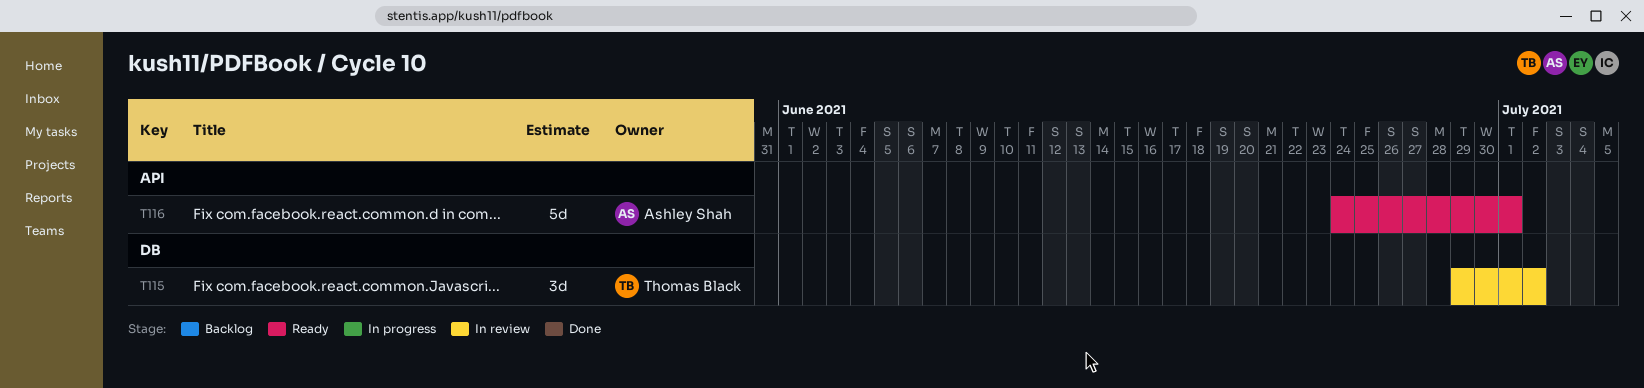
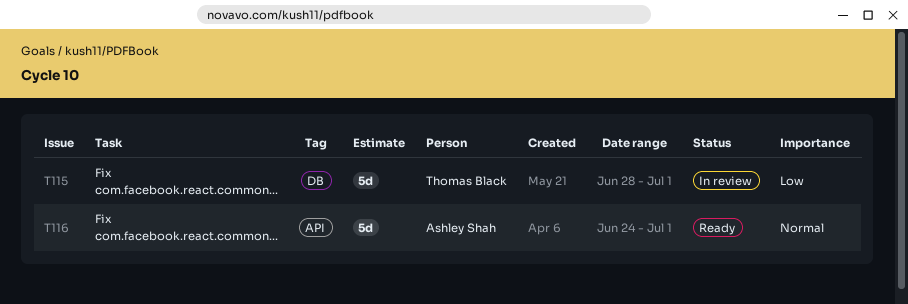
T115, estimate: 3d -> 5d
T115, start: Jun 29 -> Jun 28
T115, due: Jul 2 -> Jul 1

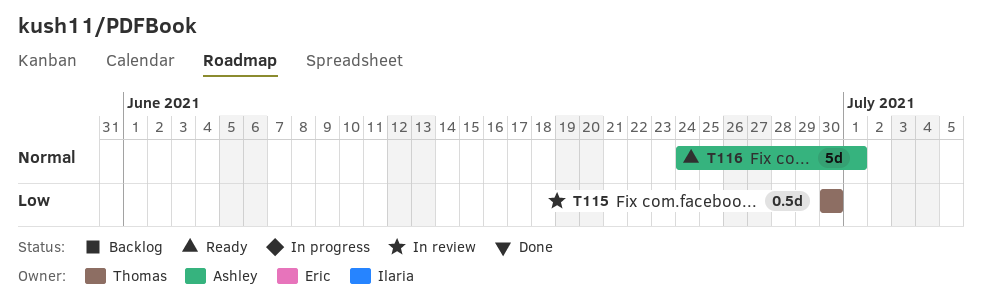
T115, estimate: 5d -> 0.5d
T115, start: Jun 28 -> Jun 30
T115, due: Jul 1 -> Jun 30

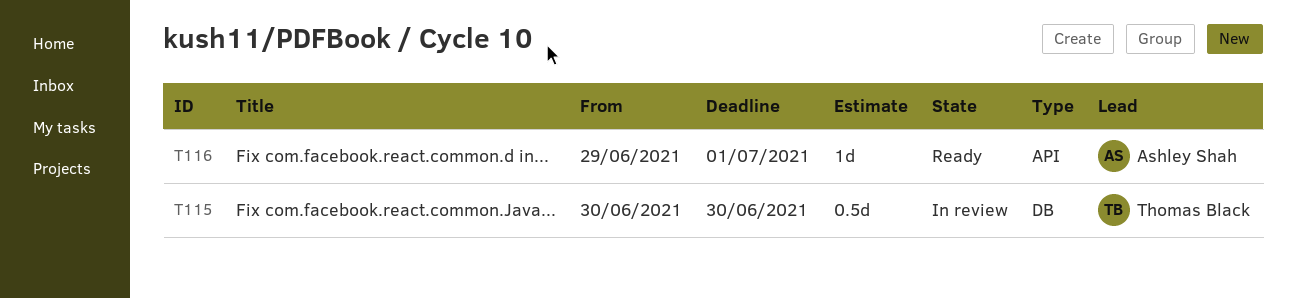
T116, estimate: 5d -> 1d
T116, start: Jun 24 -> Jun 29

